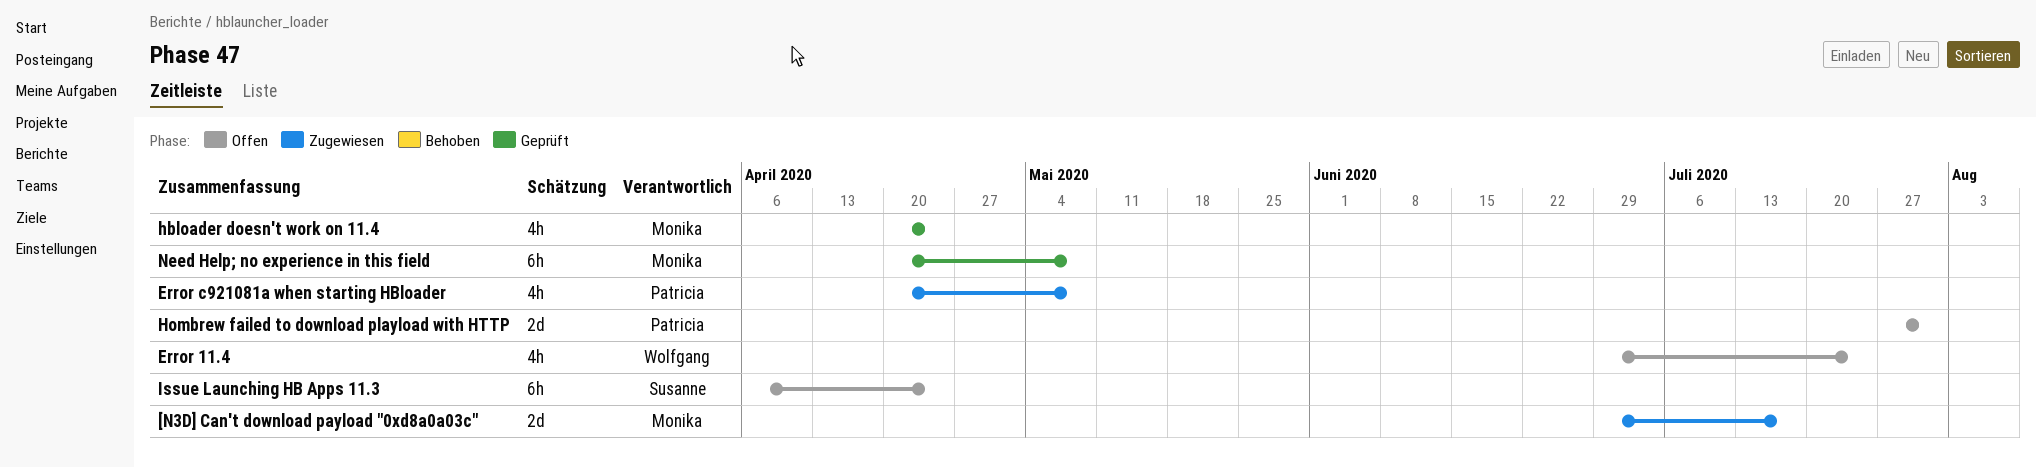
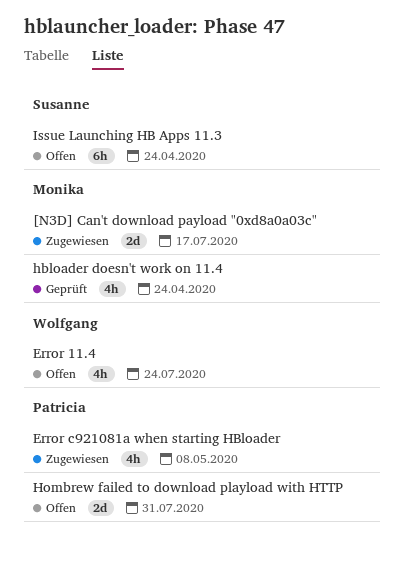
Need Help; no experience in this field: present -> none

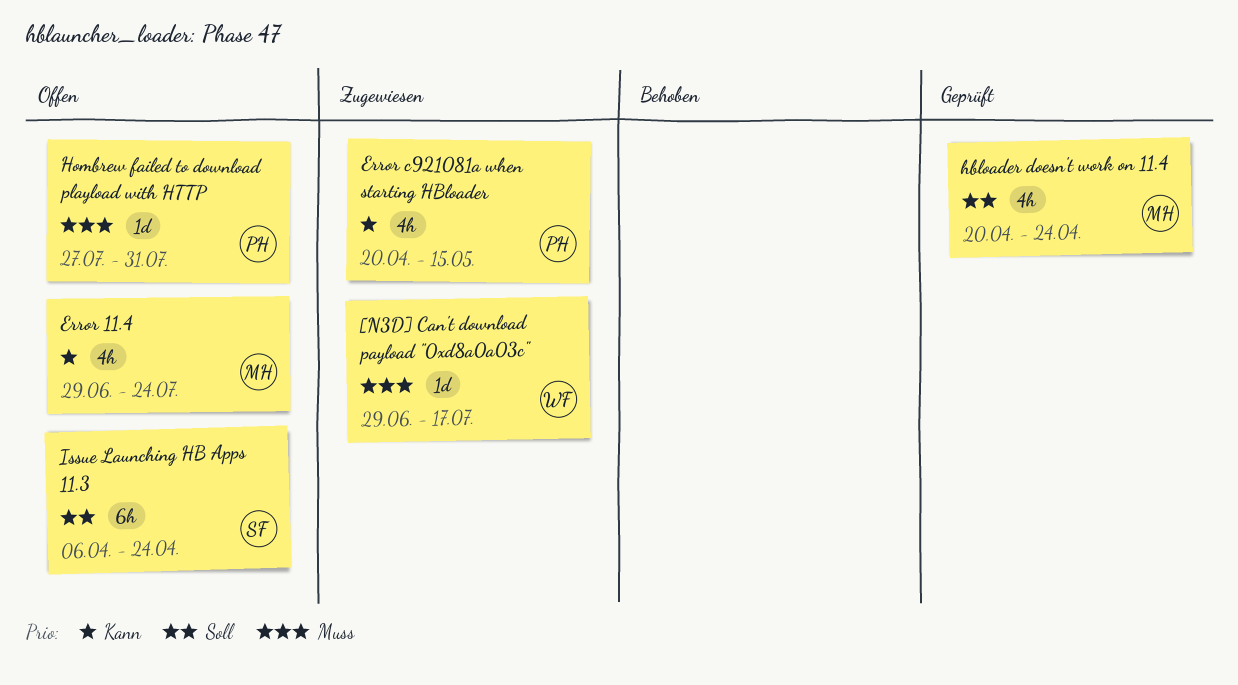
[N3D] Can't download payload "0xd8a0a03c", owner: Monika -> Wolfgang
[N3D] Can't download payload "0xd8a0a03c", estimate: 2d -> 1d
Error 11.4, owner: Wolfgang -> Monika
Error c921081a when starting HBloader, due: May 8 -> May 15
Hombrew failed to download playload with HTTP, estimate: 2d -> 1d

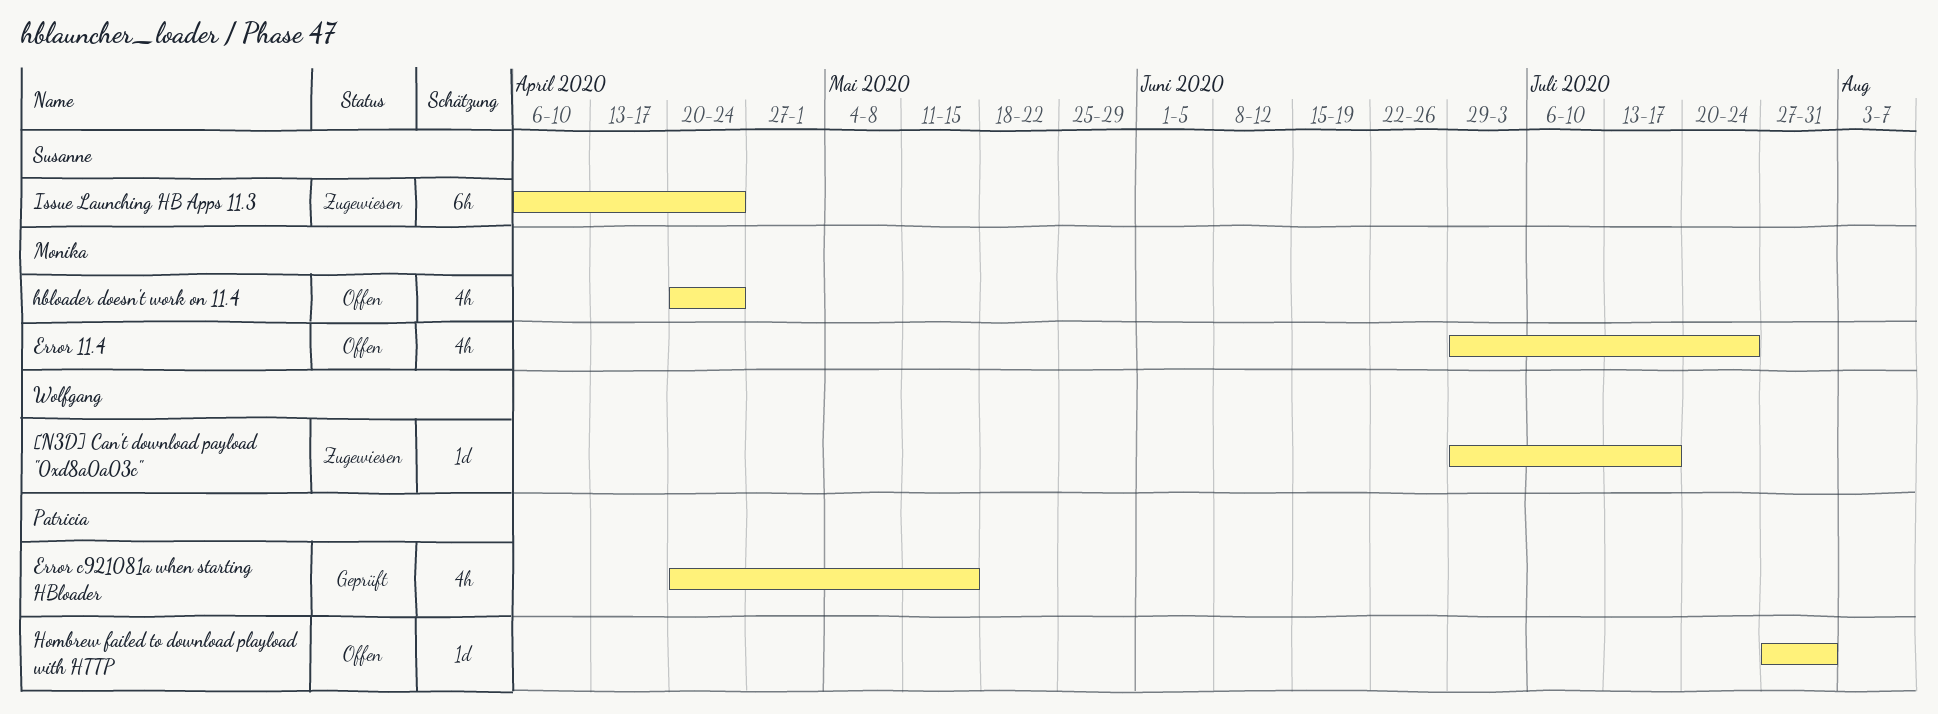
Error c921081a when starting HBloader, status: Zugewiesen -> Geprüft
hbloader doesn't work on 11.4, status: Geprüft -> Offen
Issue Launching HB Apps 11.3, status: Offen -> Zugewiesen

